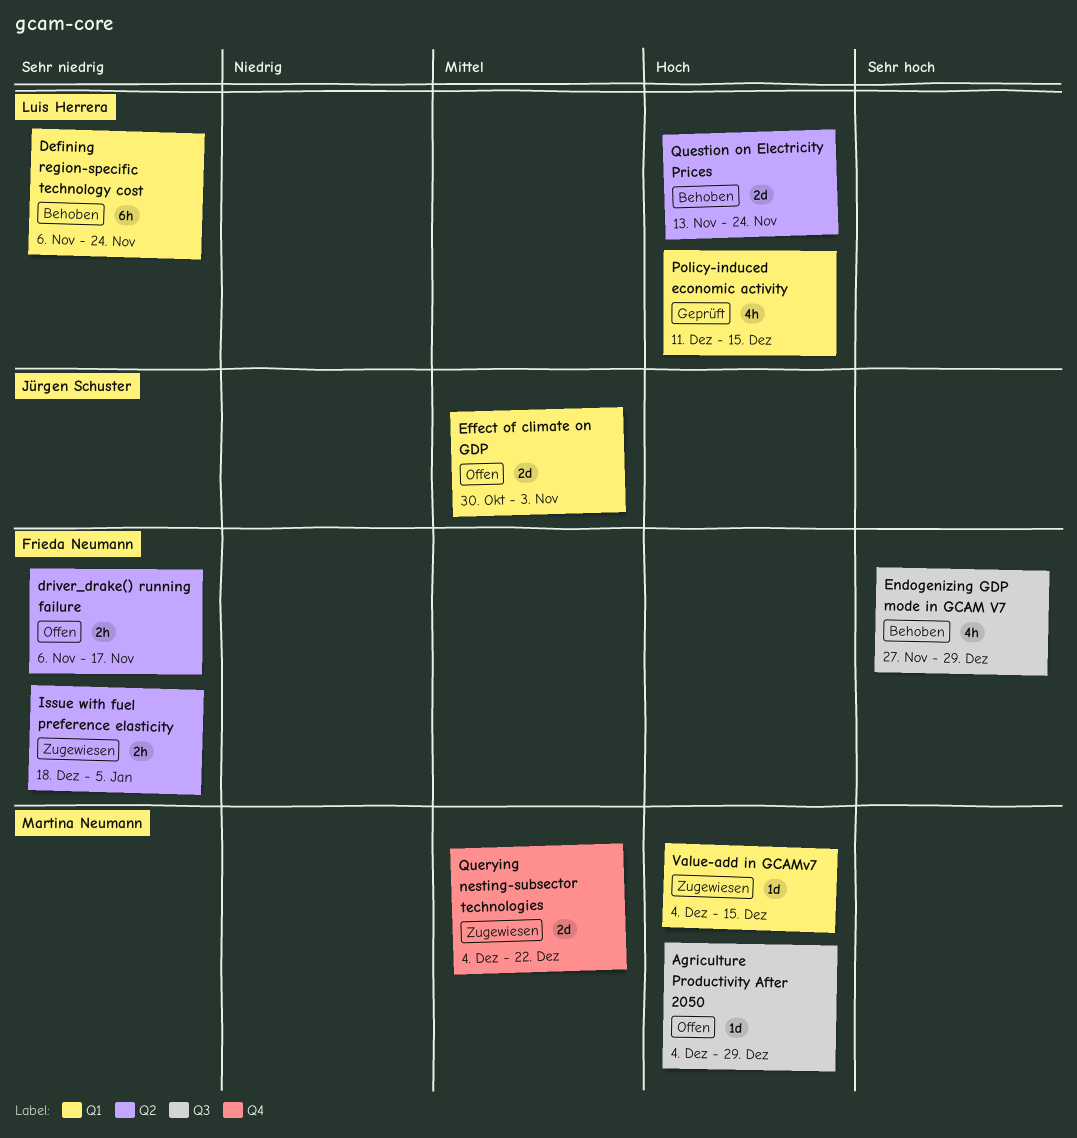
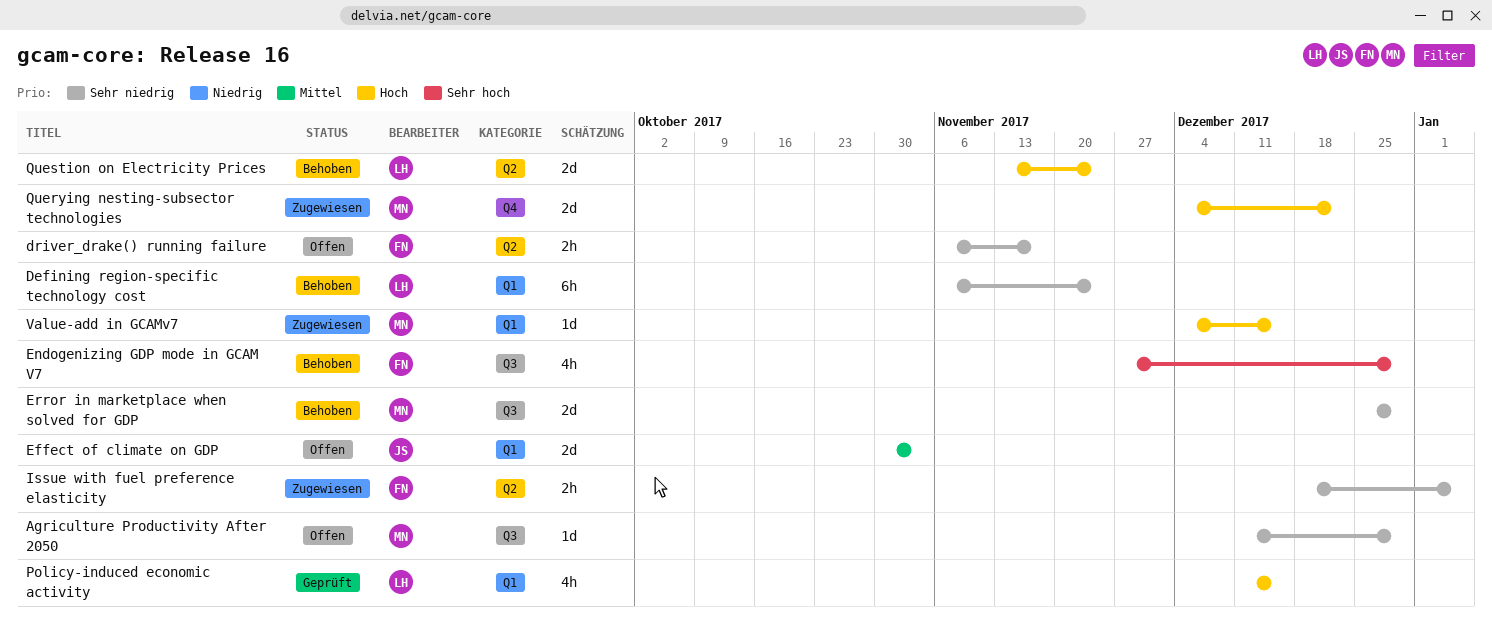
Agriculture Productivity After 2050, priority: Hoch -> Sehr niedrig
Agriculture Productivity After 2050, start: Dec 4 -> Dec 11
Error in marketplace when solved for GDP: none -> present
Querying nesting-subsector technologies, priority: Mittel -> Hoch

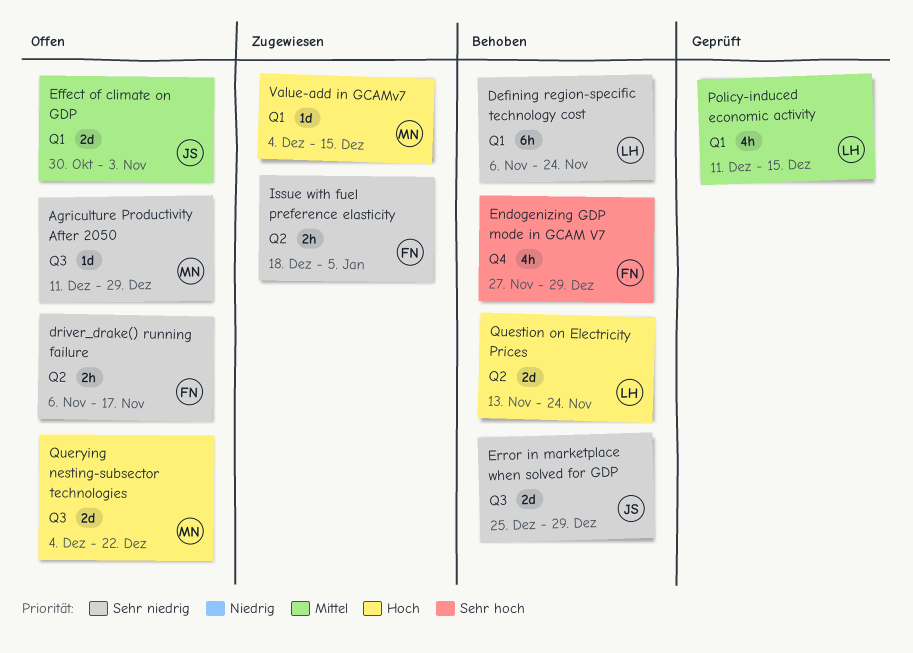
Endogenizing GDP mode in GCAM V7, label: Q3 -> Q4
Error in marketplace when solved for GDP, owner: MN -> JS
Policy-induced economic activity, priority: Hoch -> Mittel
Querying nesting-subsector technologies, status: Zugewiesen -> Offen
Querying nesting-subsector technologies, label: Q4 -> Q3

